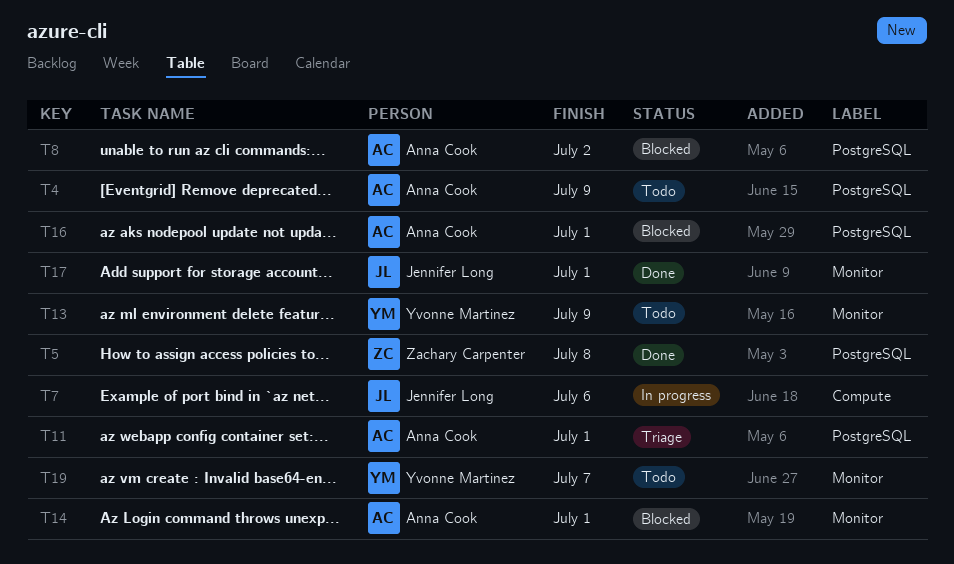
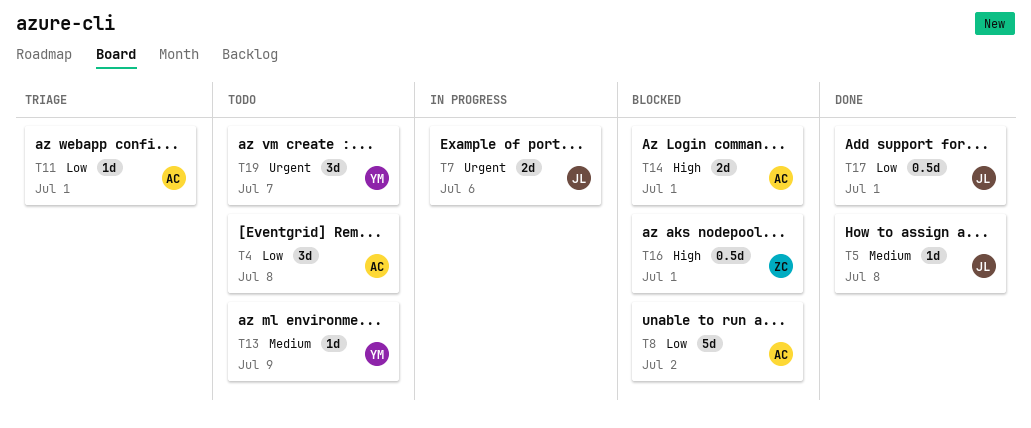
T4, due: Jul 9 -> Jul 8
T5, owner: Zachary Carpenter -> Jennifer Long
T16, owner: Anna Cook -> Zachary Carpenter

